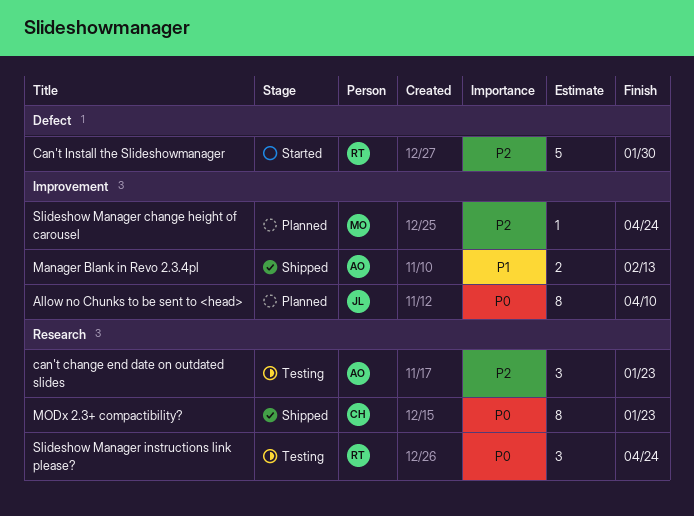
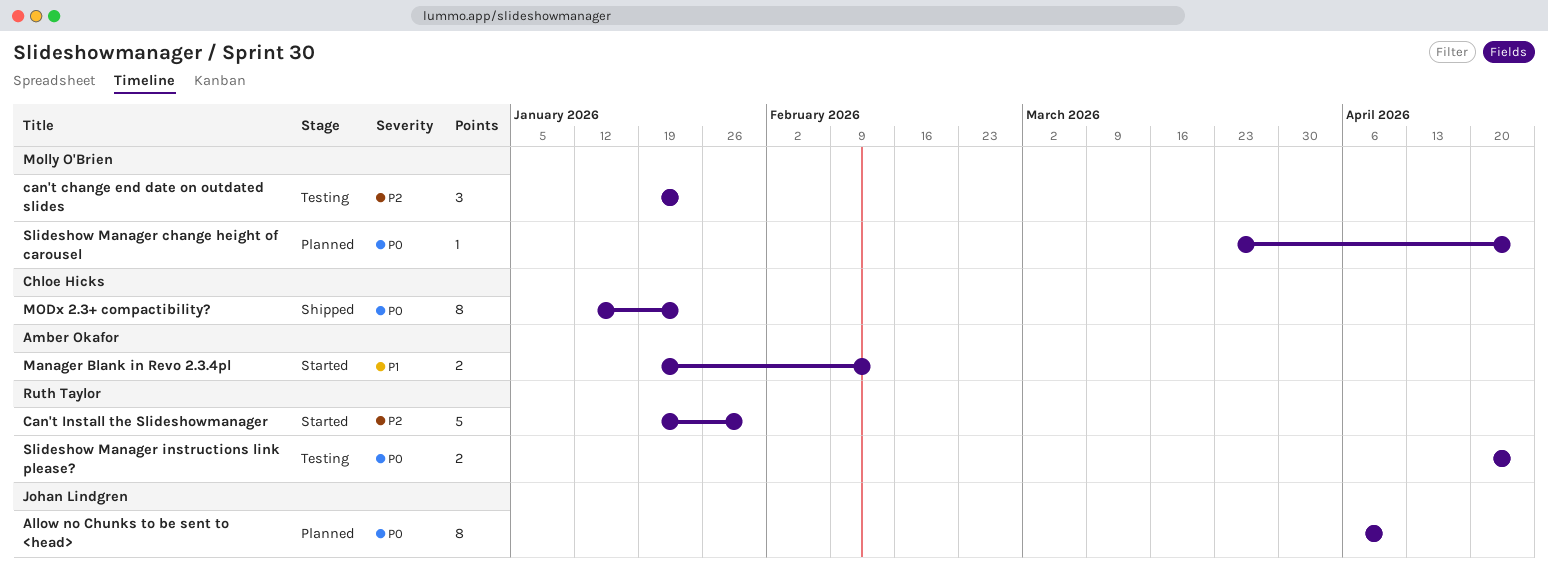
can't change end date on outdated slides, owner: Amber Okafor -> Molly O'Brien
Manager Blank in Revo 2.3.4pl, status: Shipped -> Started
Slideshow Manager change height of carousel, priority: P2 -> P0
Slideshow Manager instructions link please?, estimate: 3 -> 2

